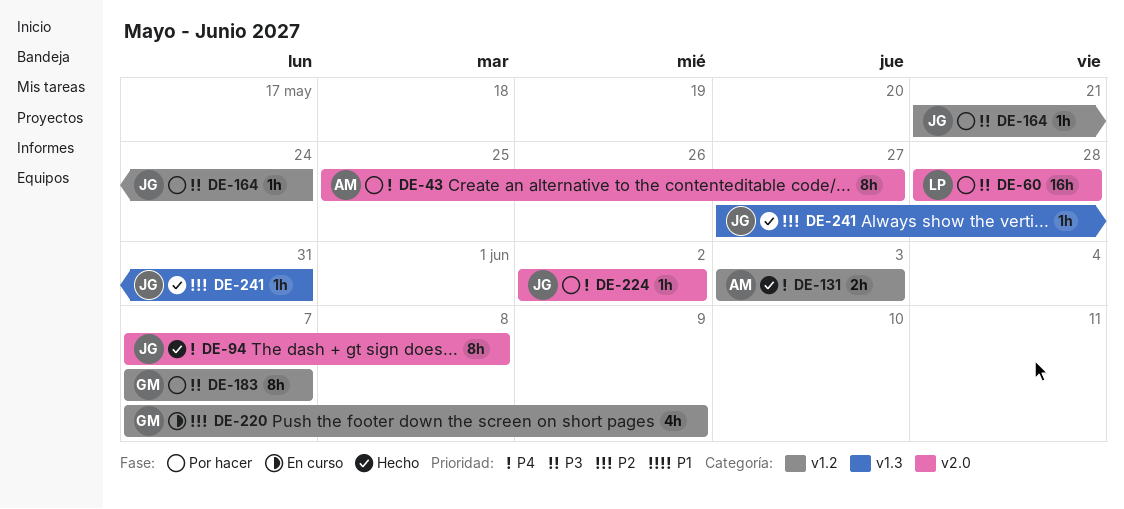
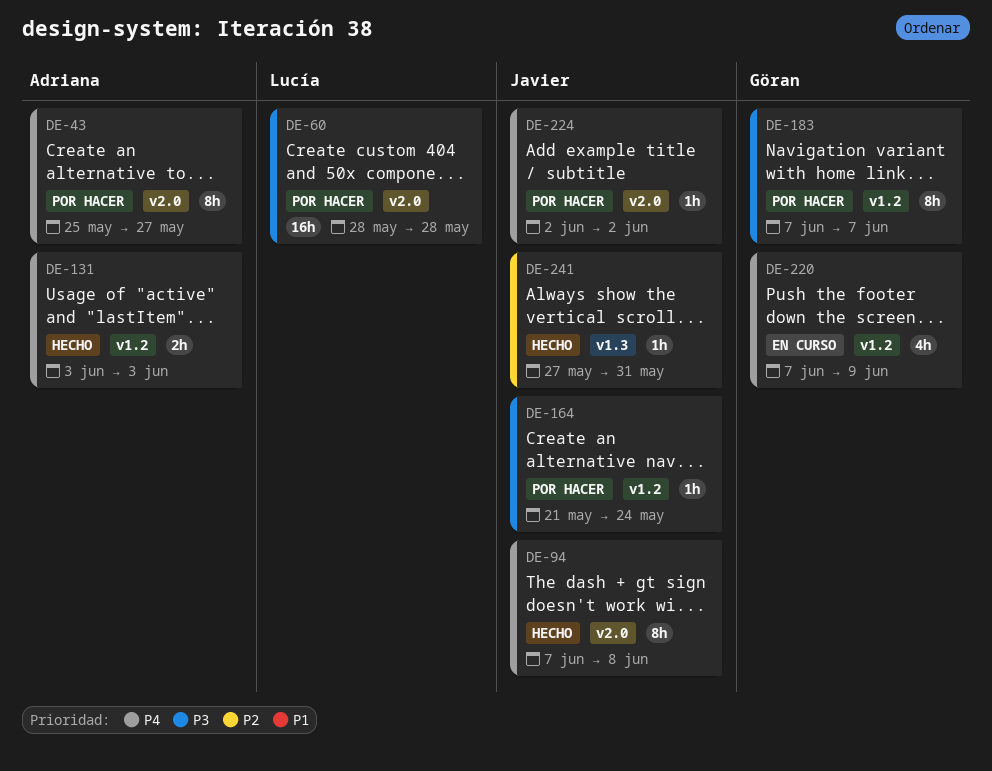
DE-220, priority: P2 -> P4

